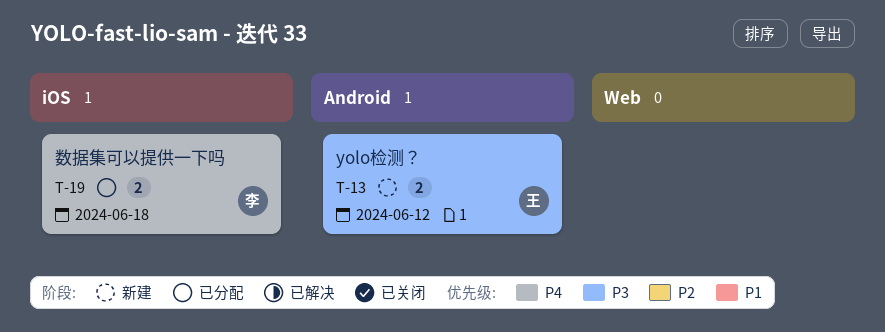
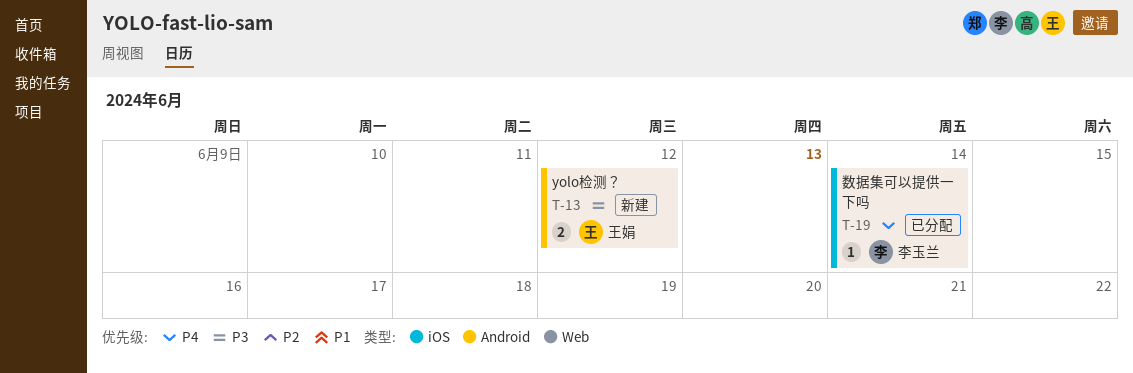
T-19, estimate: 2 -> 1
T-19, due: Jun 18 -> Jun 14

